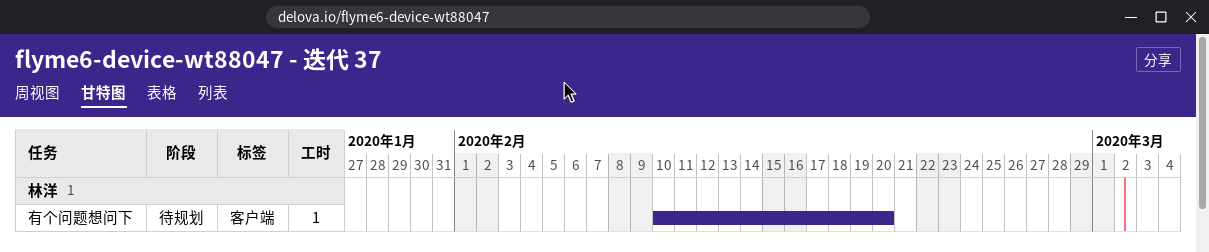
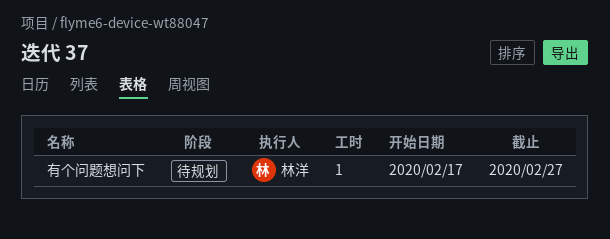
有个问题想问下, start: Feb 10 -> Feb 17
有个问题想问下, due: Feb 20 -> Feb 27

